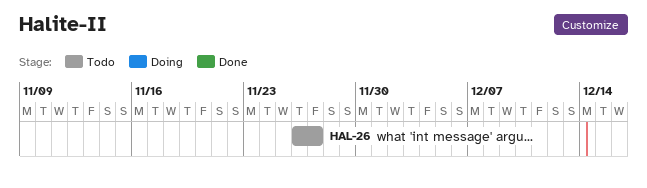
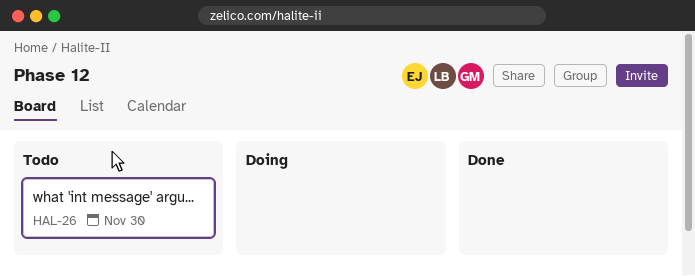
HAL-26, due: Nov 27 -> Nov 30

